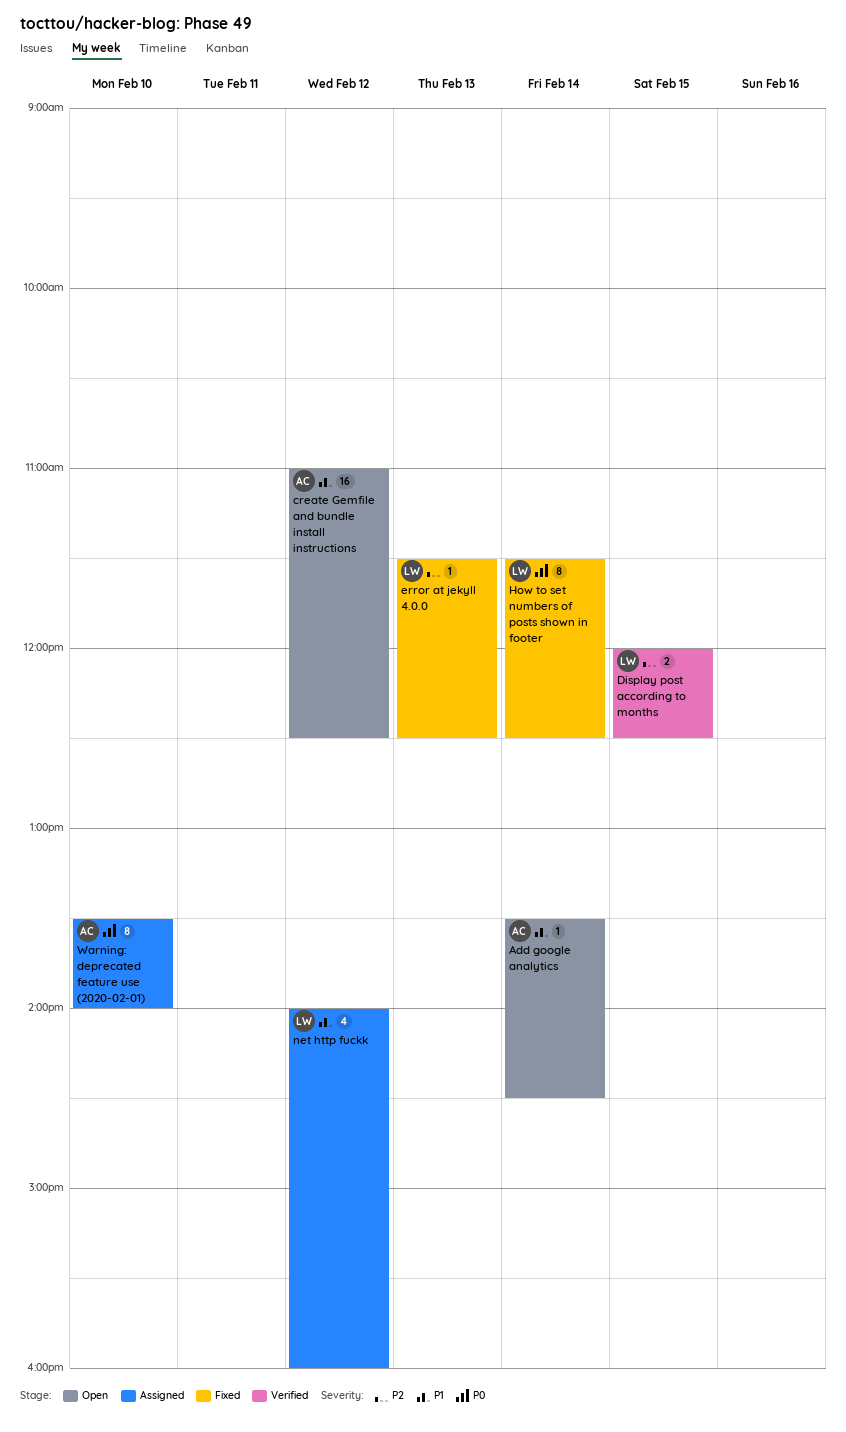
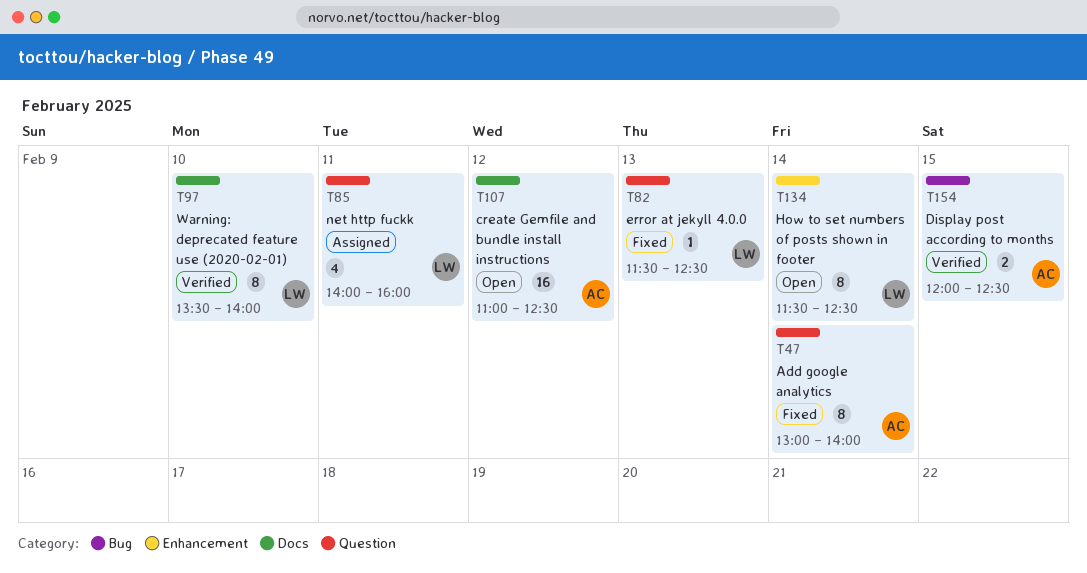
Add google analytics, status: Open -> Fixed
Add google analytics, estimate: 1 -> 8
Add google analytics, begins: 13:30 -> 13:00
Add google analytics, ends: 14:30 -> 14:00
Display post according to months, owner: LW -> AC
How to set numbers of posts shown in footer, status: Fixed -> Open
net http fuckk, day: Feb 12 -> Feb 11
Warning: deprecated feature use (2020-02-01), status: Assigned -> Verified
Warning: deprecated feature use (2020-02-01), owner: AC -> LW

